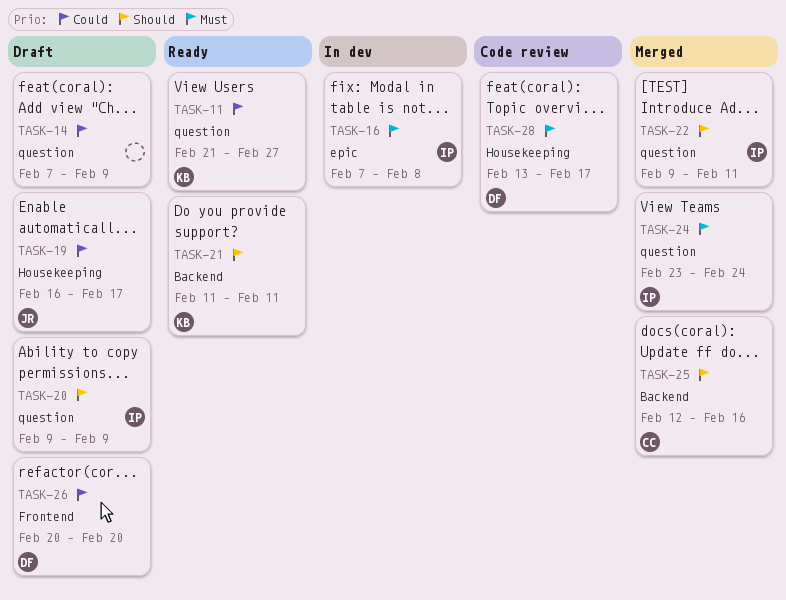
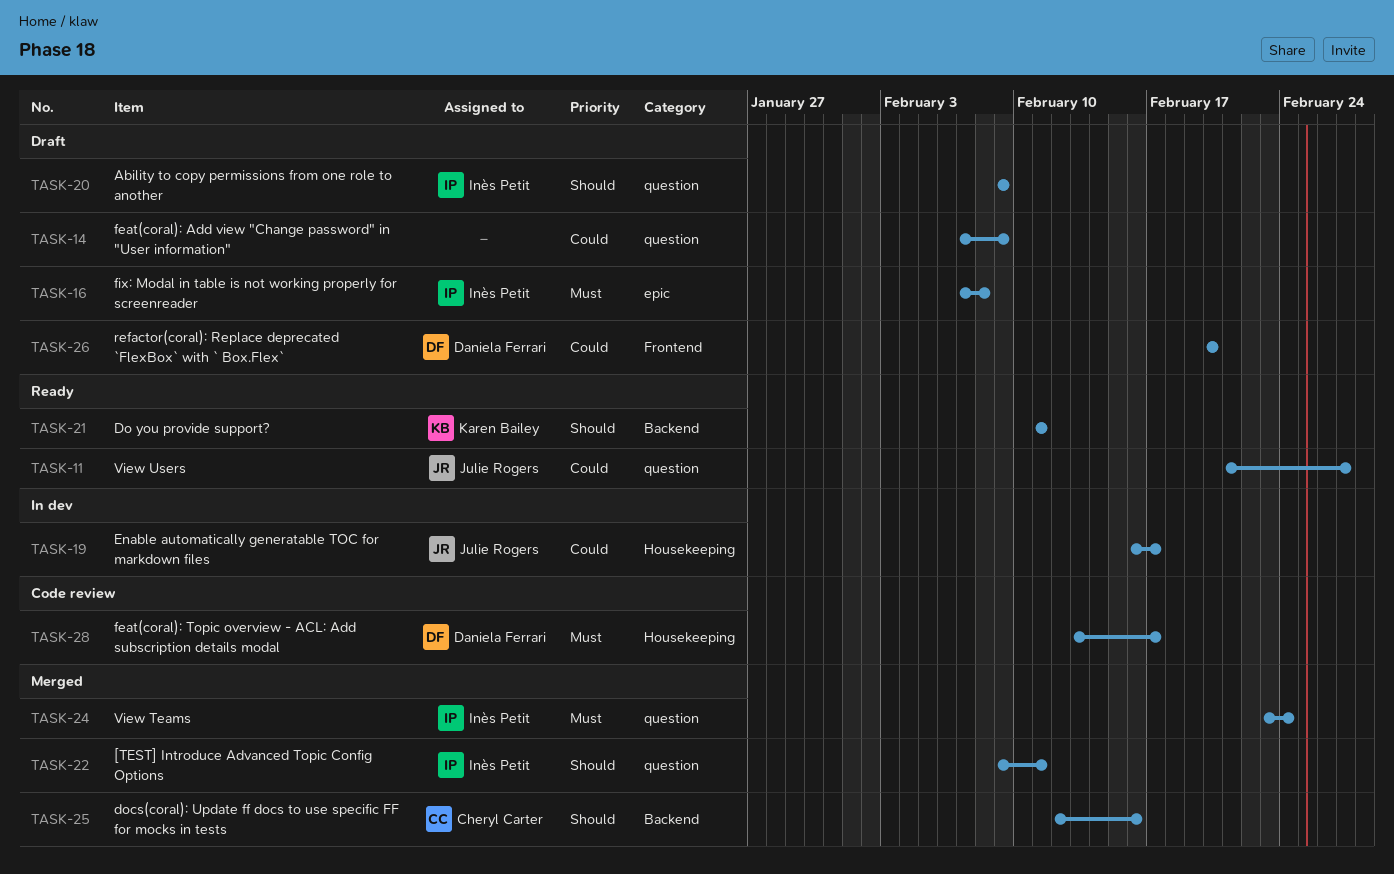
TASK-11, owner: Karen Bailey -> Julie Rogers
TASK-16, status: In dev -> Draft
TASK-19, status: Draft -> In dev

